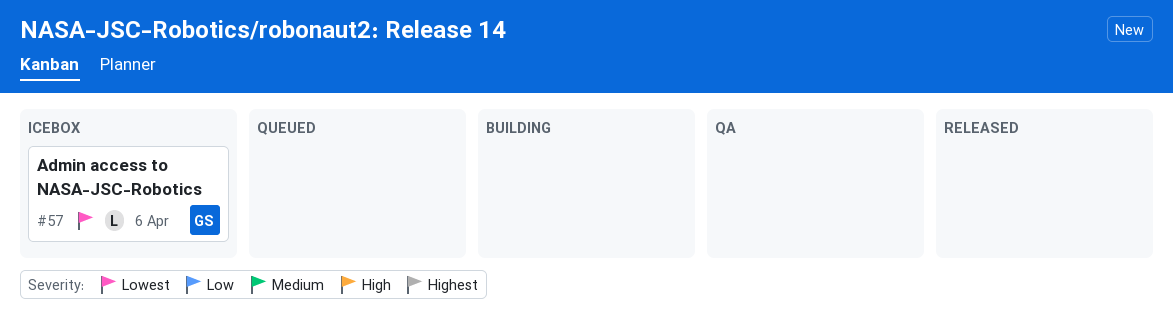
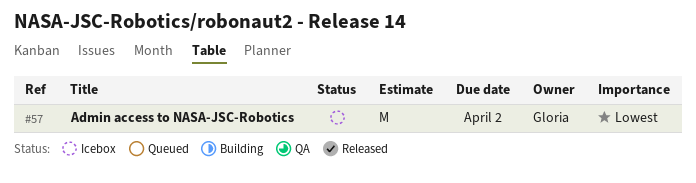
#57, estimate: L -> M
#57, due: Apr 6 -> Apr 2

